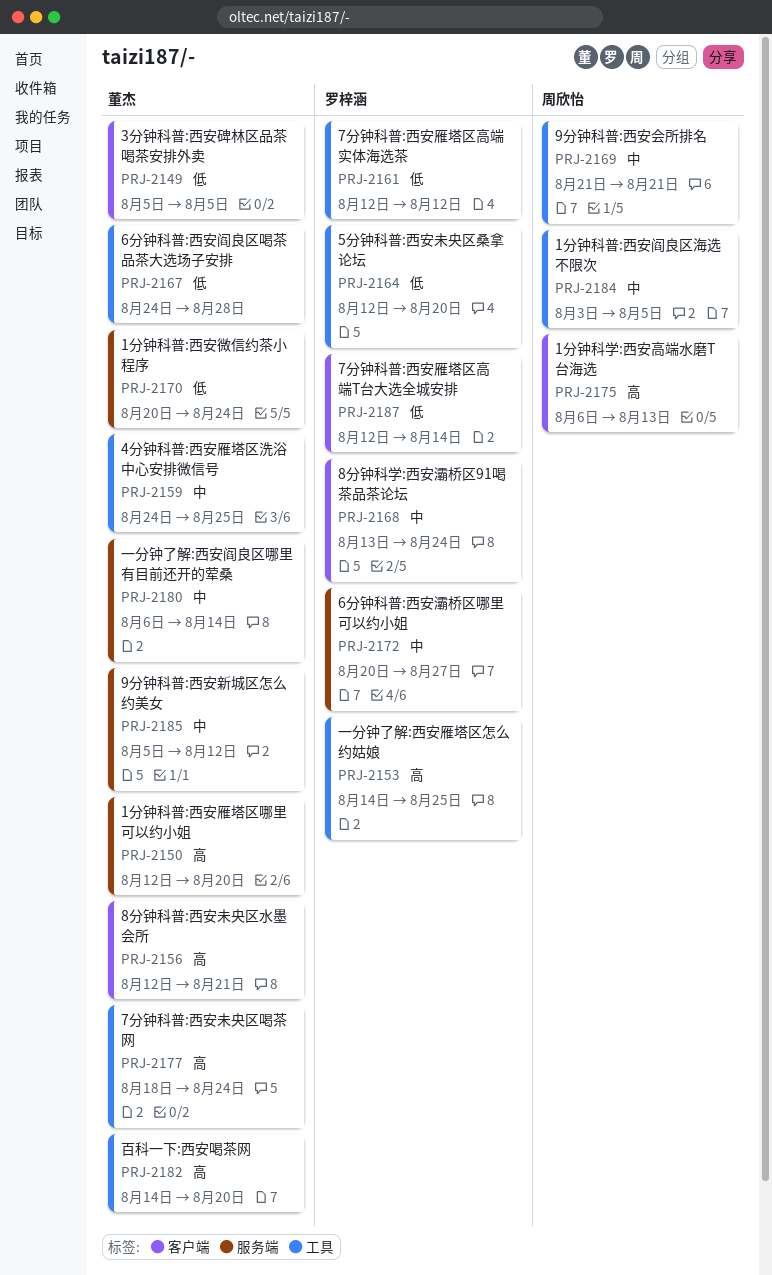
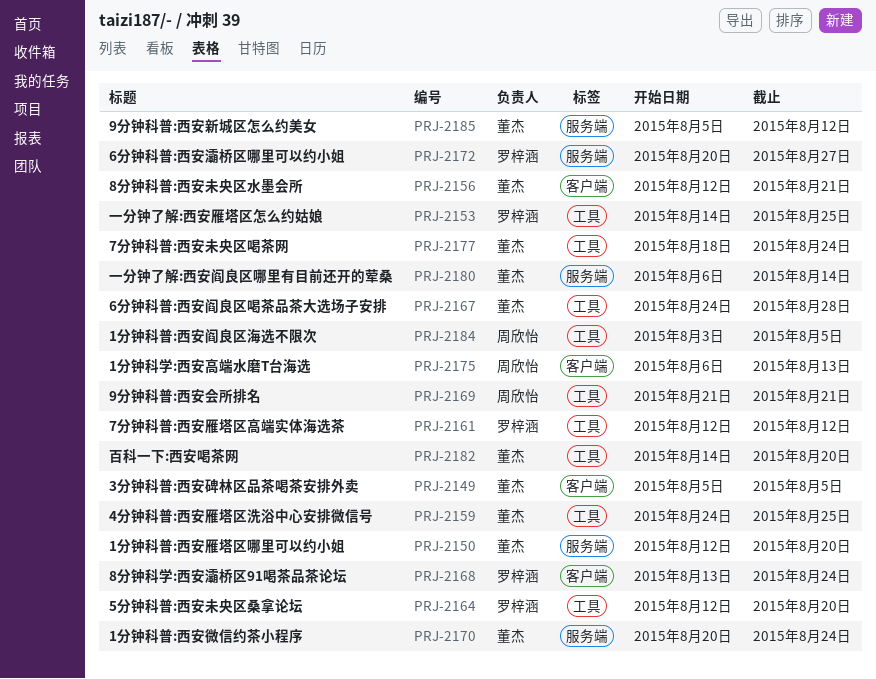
PRJ-2187: present -> none

